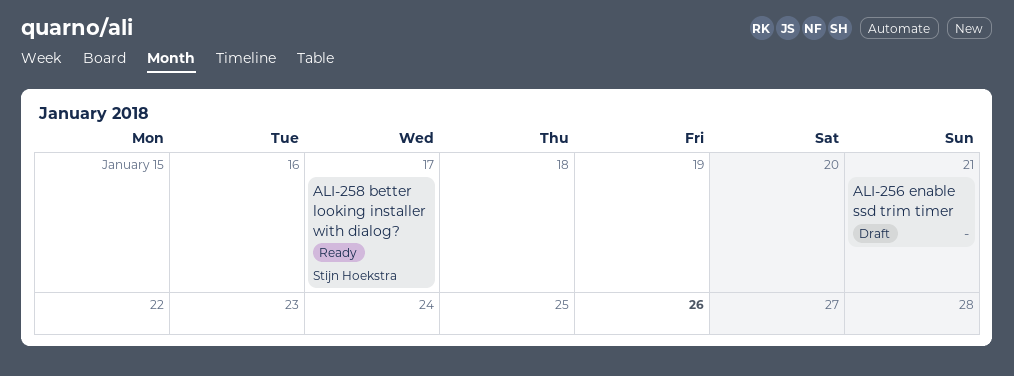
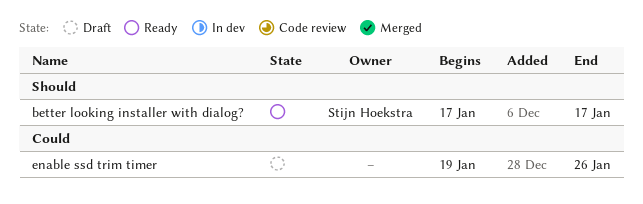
enable ssd trim timer, due: Jan 21 -> Jan 26

